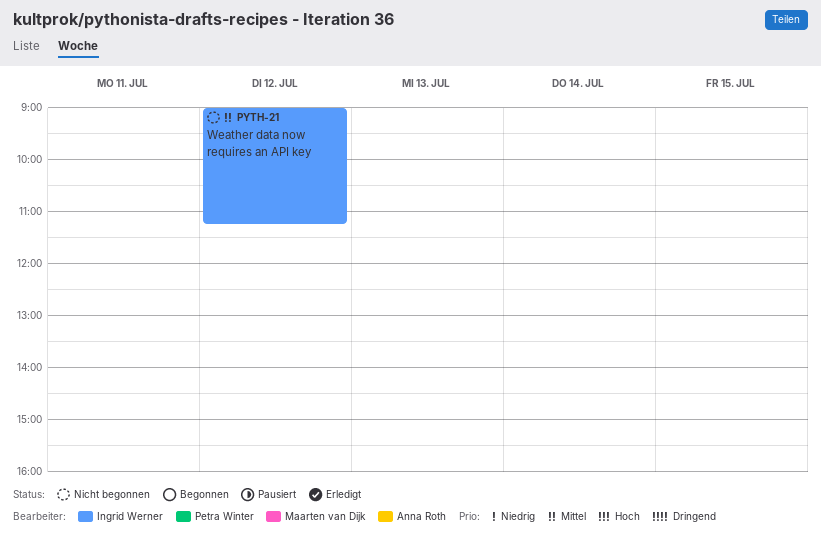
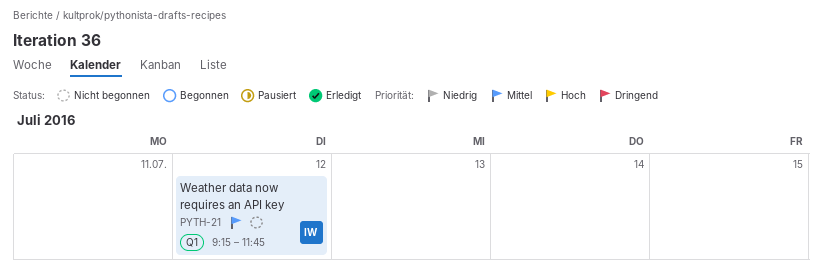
PYTH-21, begins: 09:00 -> 09:15
PYTH-21, ends: 11:15 -> 11:45

